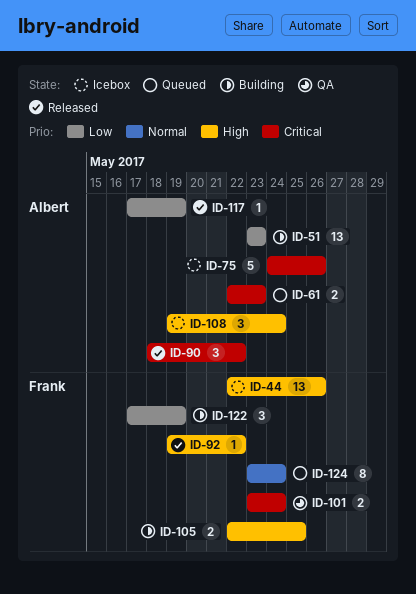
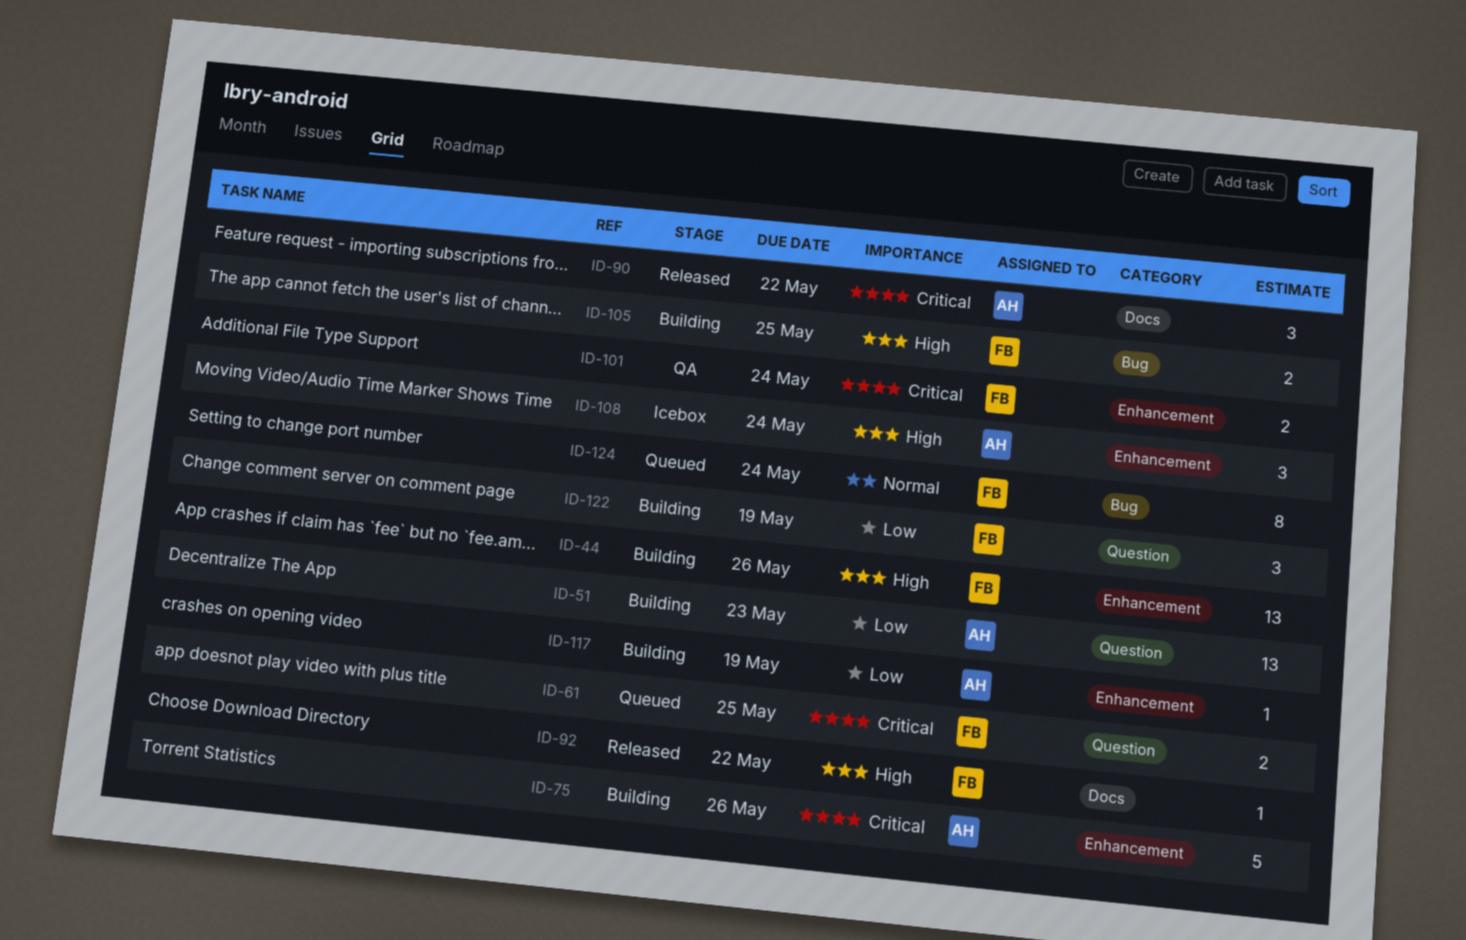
ID-44, status: Icebox -> Building
ID-61, owner: Albert -> Frank
ID-61, due: May 23 -> May 25
ID-75, status: Icebox -> Building
ID-117, status: Released -> Building

